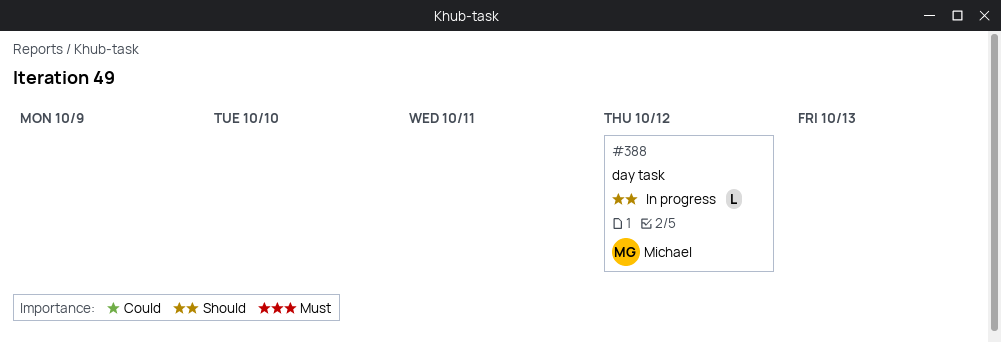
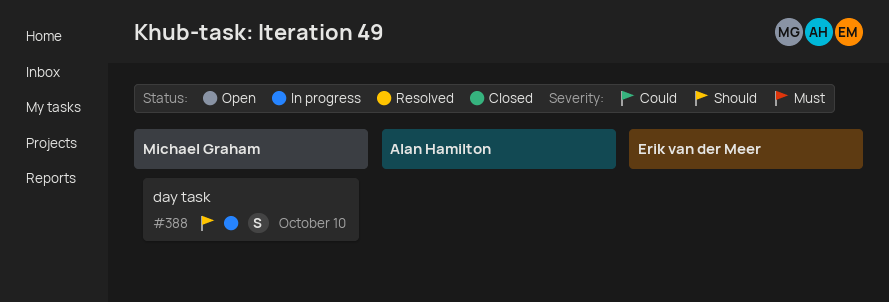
#388, estimate: L -> S
#388, due: Oct 12 -> Oct 10

